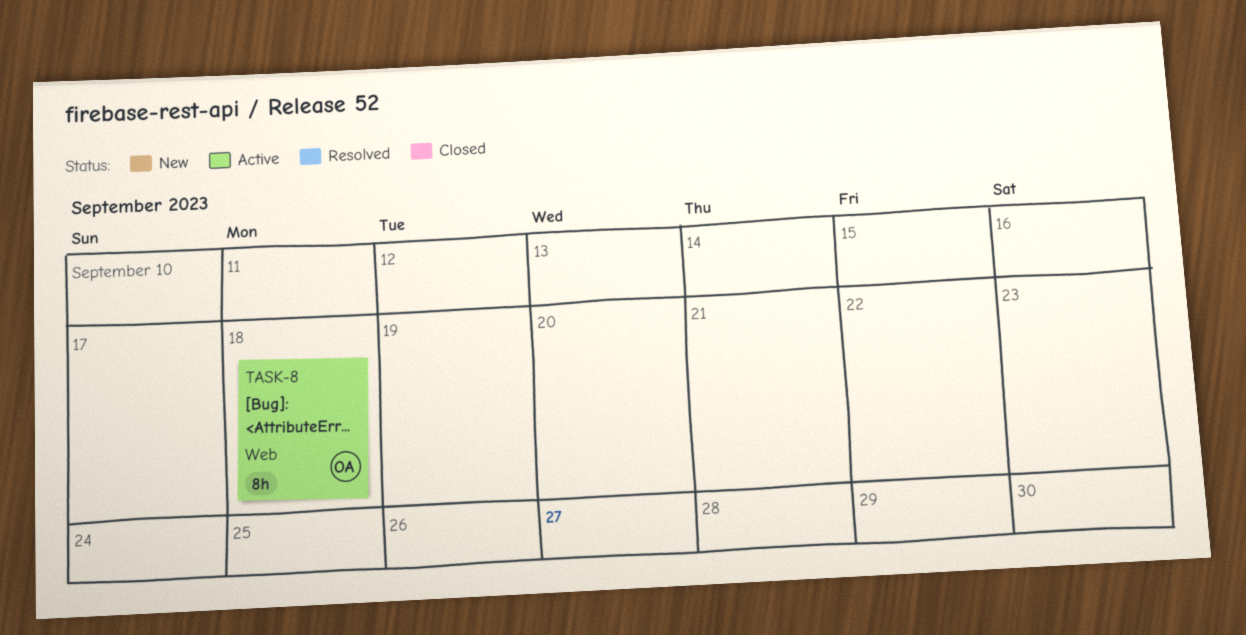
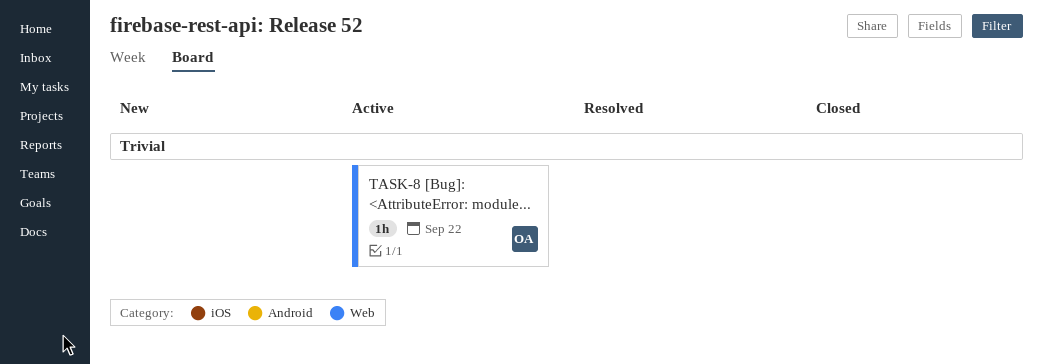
TASK-8, estimate: 8h -> 1h
TASK-8, due: Sep 18 -> Sep 22

